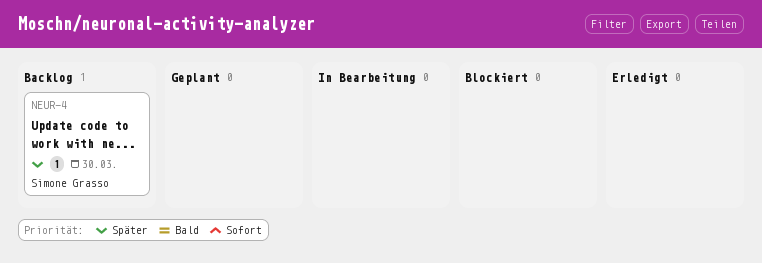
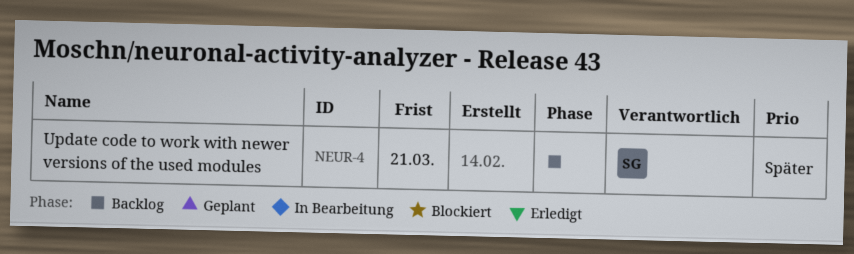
NEUR-4, due: Mar 30 -> Mar 21

